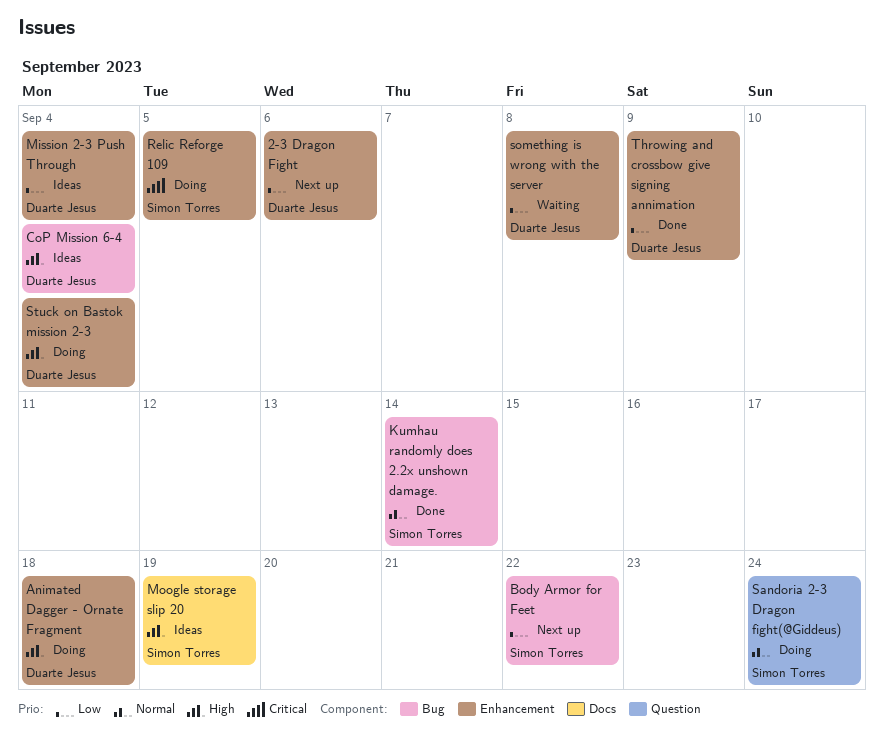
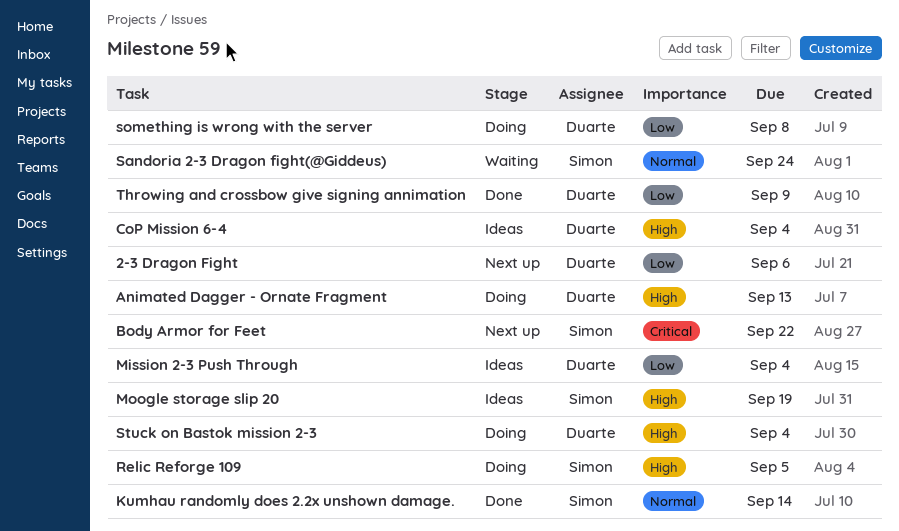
Animated Dagger - Ornate Fragment, due: Sep 18 -> Sep 13
Body Armor for Feet, priority: Low -> Critical
Relic Reforge 109, priority: Critical -> High
Sandoria 2-3 Dragon fight(@Giddeus), status: Doing -> Waiting
something is wrong with the server, status: Waiting -> Doing

